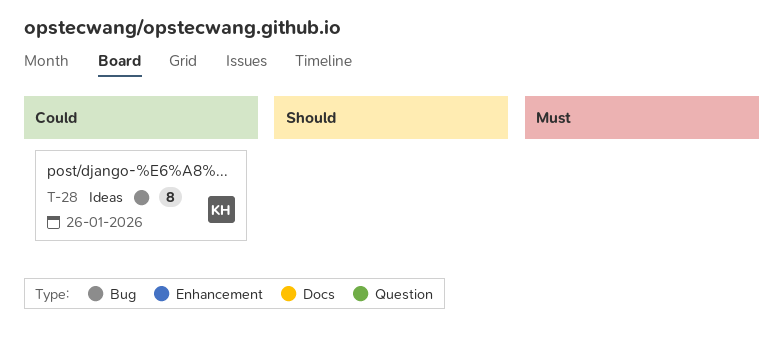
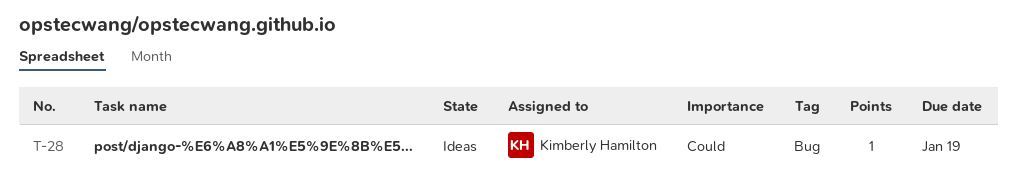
T-28, estimate: 8 -> 1
T-28, due: Jan 26 -> Jan 19

